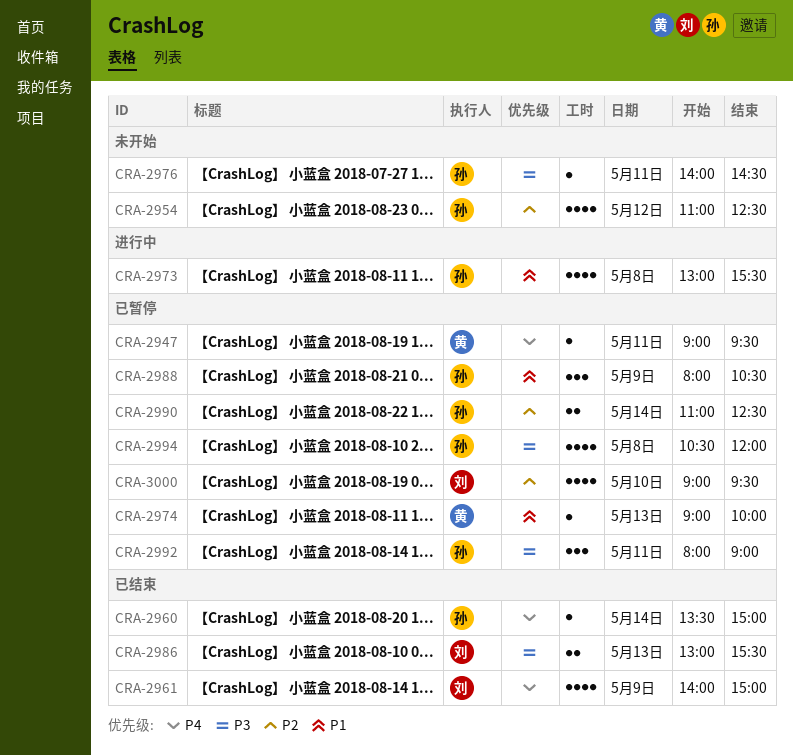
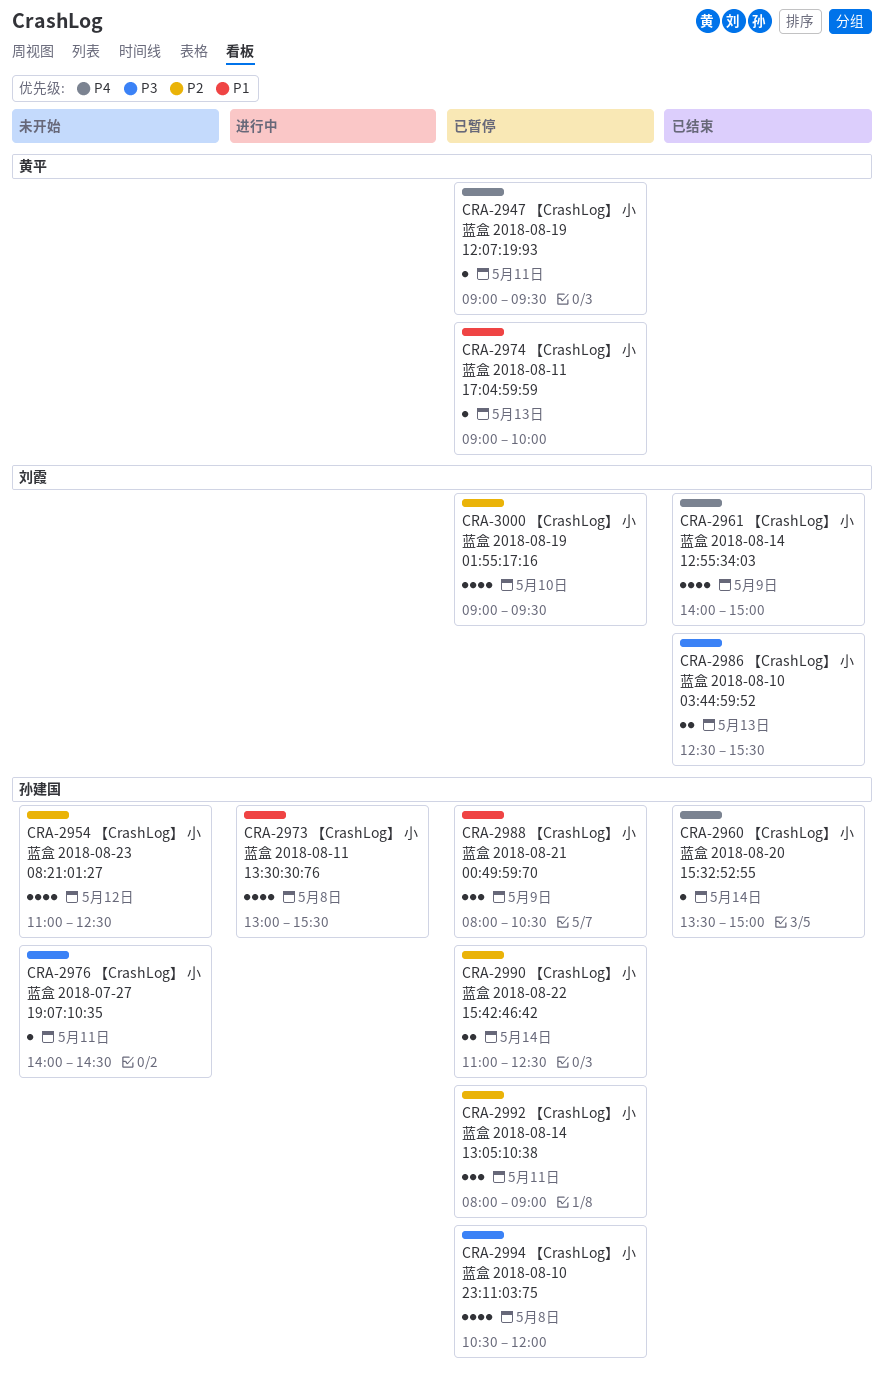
CRA-2986, begins: 13:00 -> 12:30
CRA-2992, priority: P3 -> P2

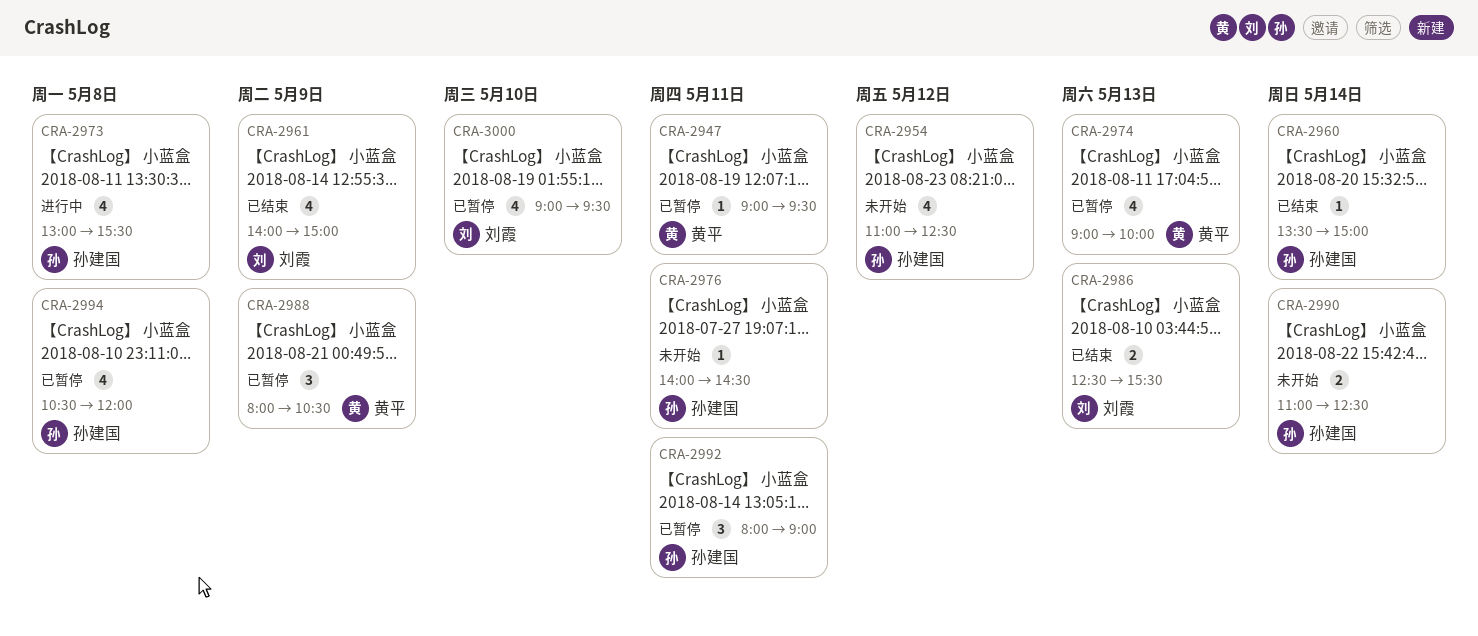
CRA-2974, estimate: 1 -> 4
CRA-2988, owner: 孙建国 -> 黄平
CRA-2990, status: 已暂停 -> 未开始

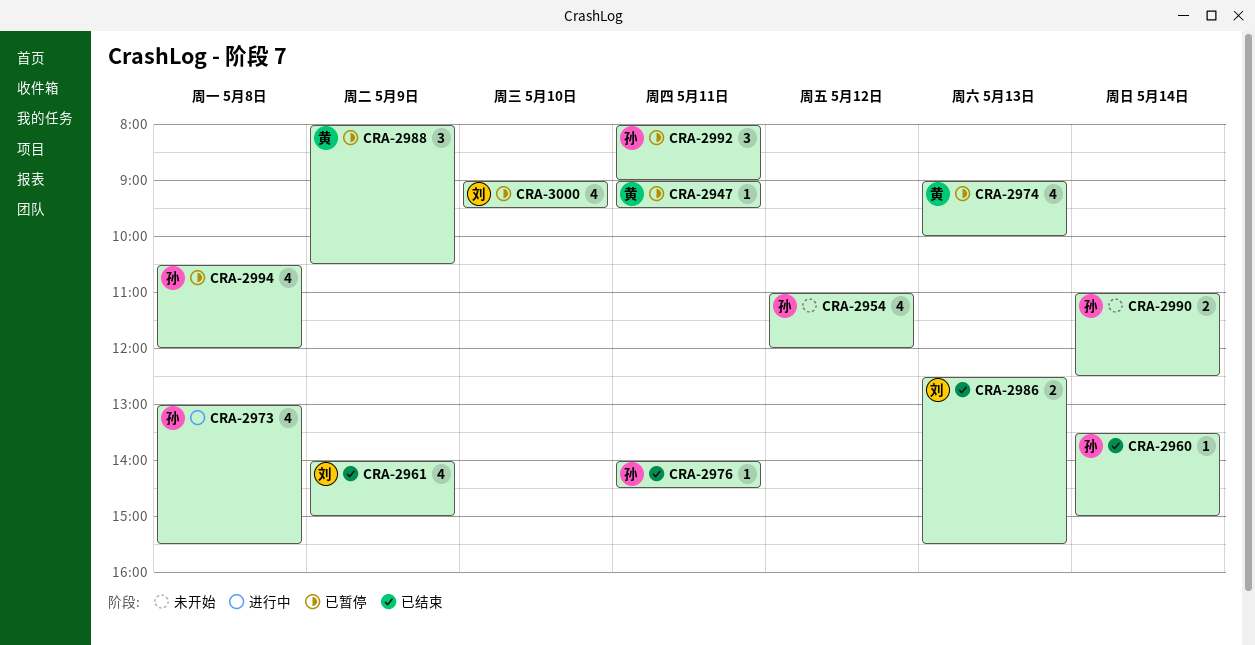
CRA-2954, ends: 12:30 -> 12:00
CRA-2976, status: 未开始 -> 已结束

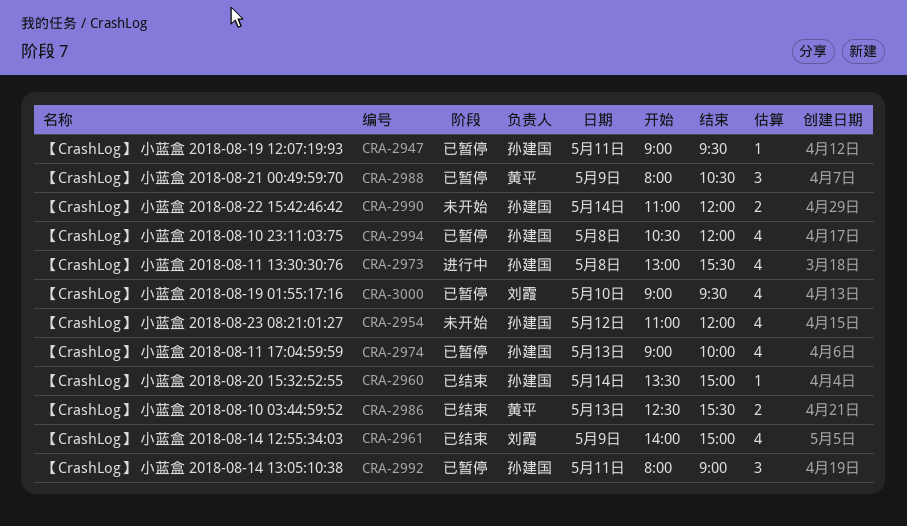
CRA-2947, owner: 黄平 -> 孙建国
CRA-2974, owner: 黄平 -> 孙建国
CRA-2976: present -> none
CRA-2986, owner: 刘霞 -> 黄平
CRA-2990, ends: 12:30 -> 12:00

